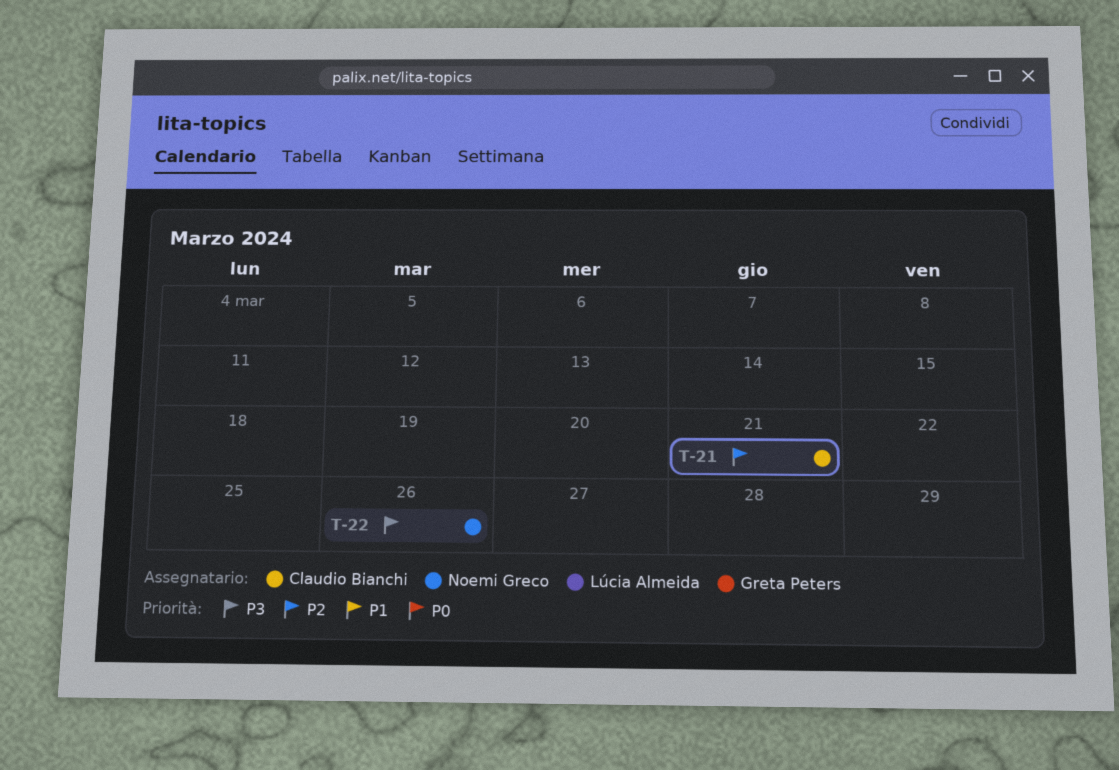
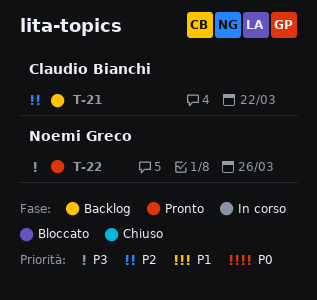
T-21, due: Mar 21 -> Mar 22

